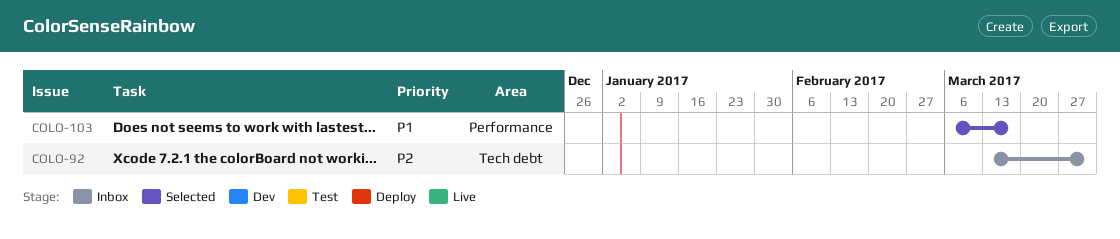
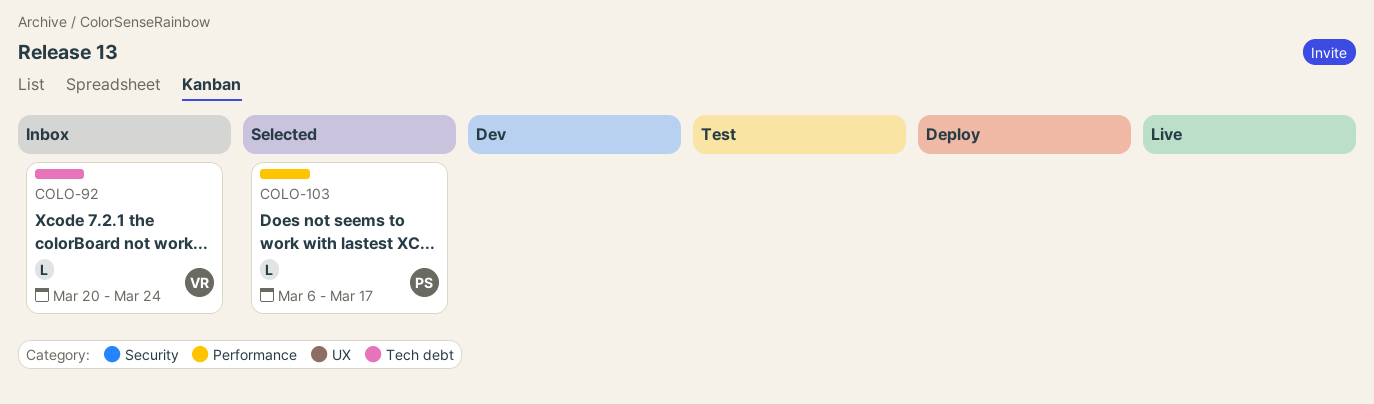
COLO-92, start: Mar 13 -> Mar 20
COLO-92, due: Mar 31 -> Mar 24

